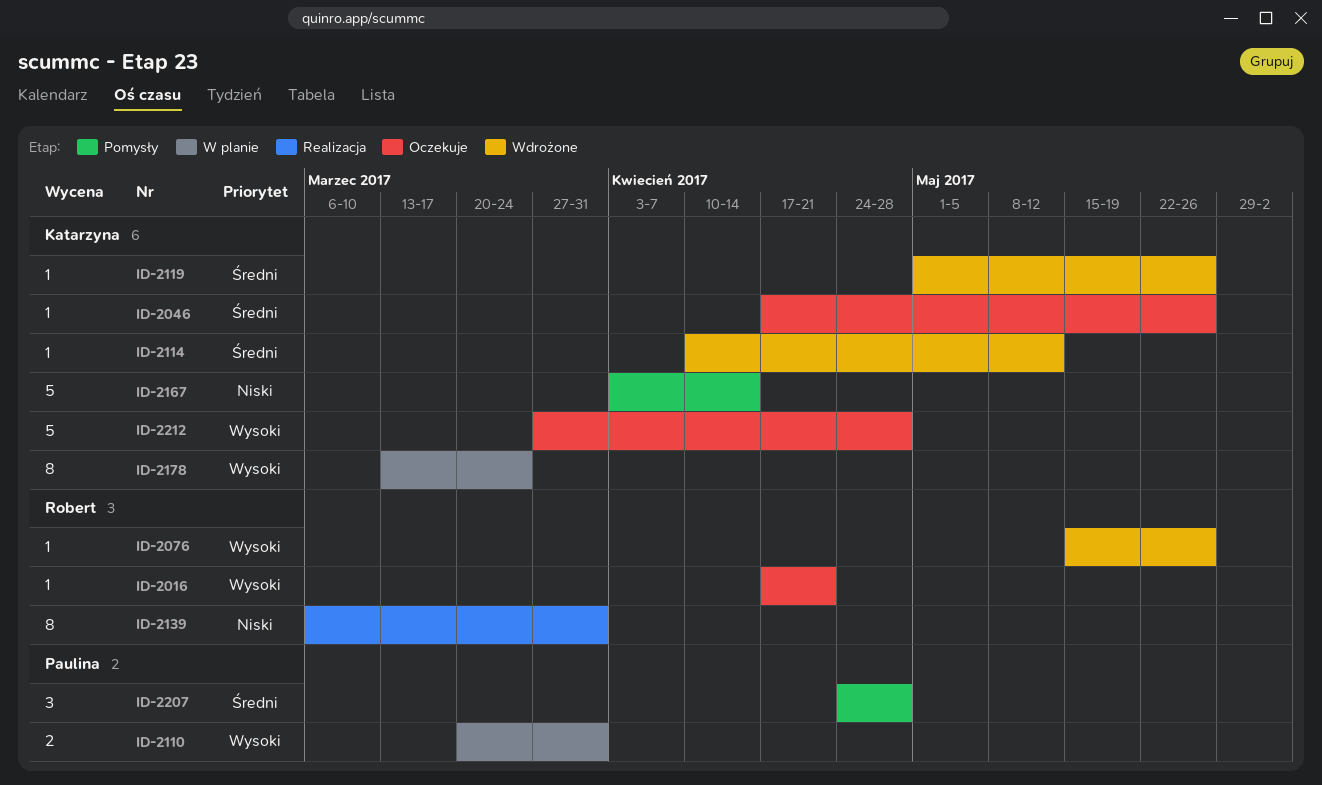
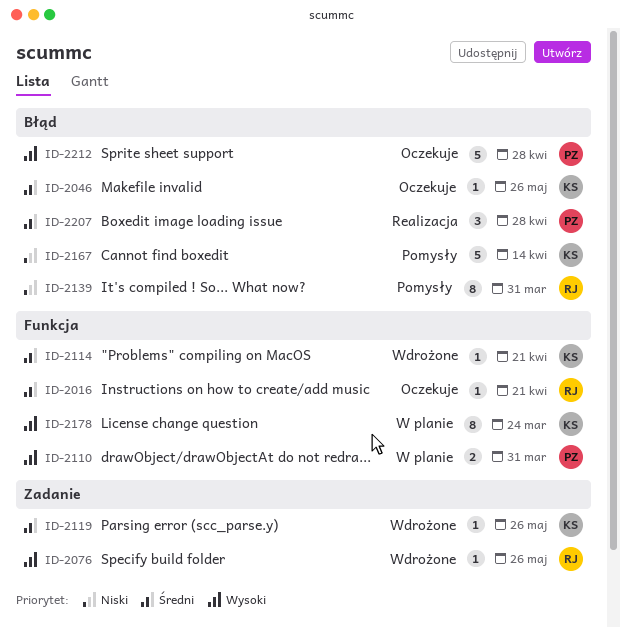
ID-2016, priority: Wysoki -> Średni
ID-2114, due: May 12 -> Apr 21
ID-2139, status: Realizacja -> Pomysły
ID-2207, status: Pomysły -> Realizacja
ID-2212, owner: Katarzyna -> Paulina

